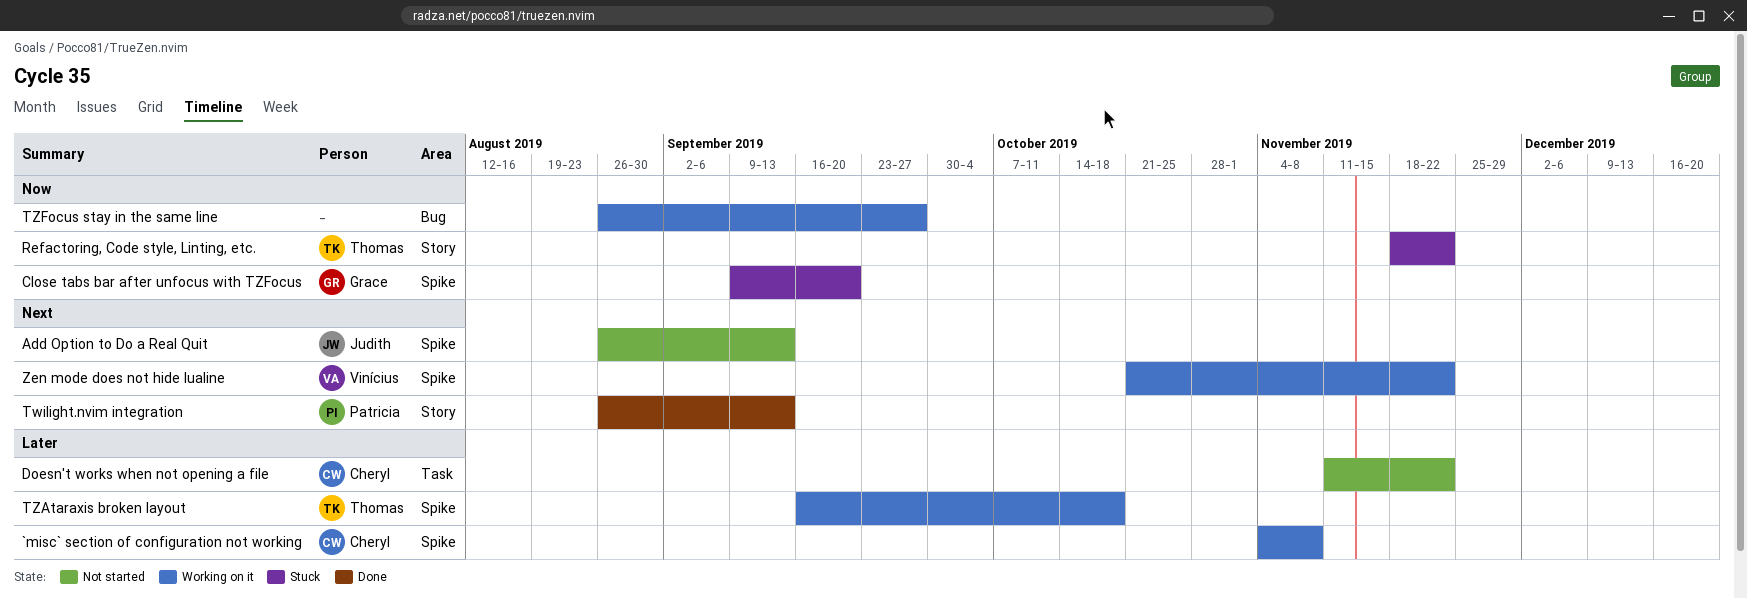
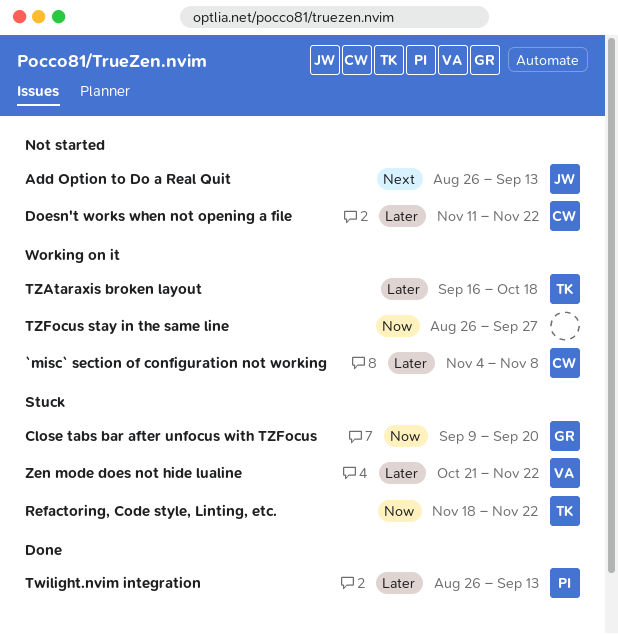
Twilight.nvim integration, priority: Next -> Later
Zen mode does not hide lualine, status: Working on it -> Stuck
Zen mode does not hide lualine, priority: Next -> Later

